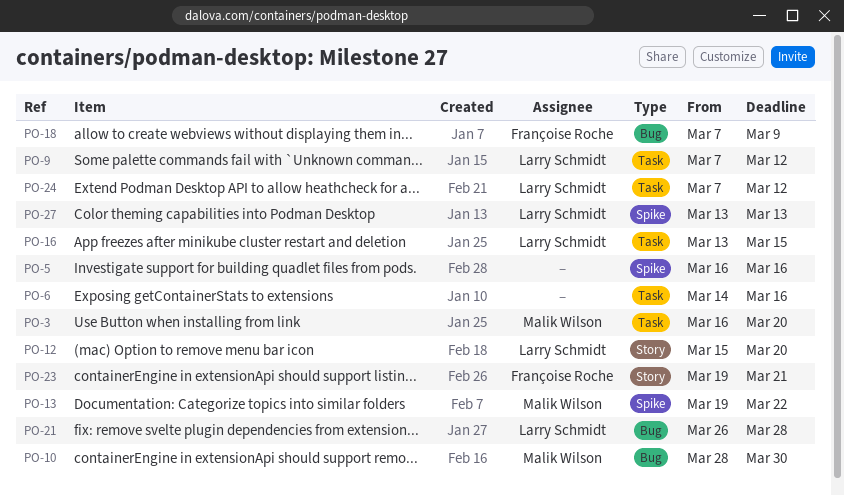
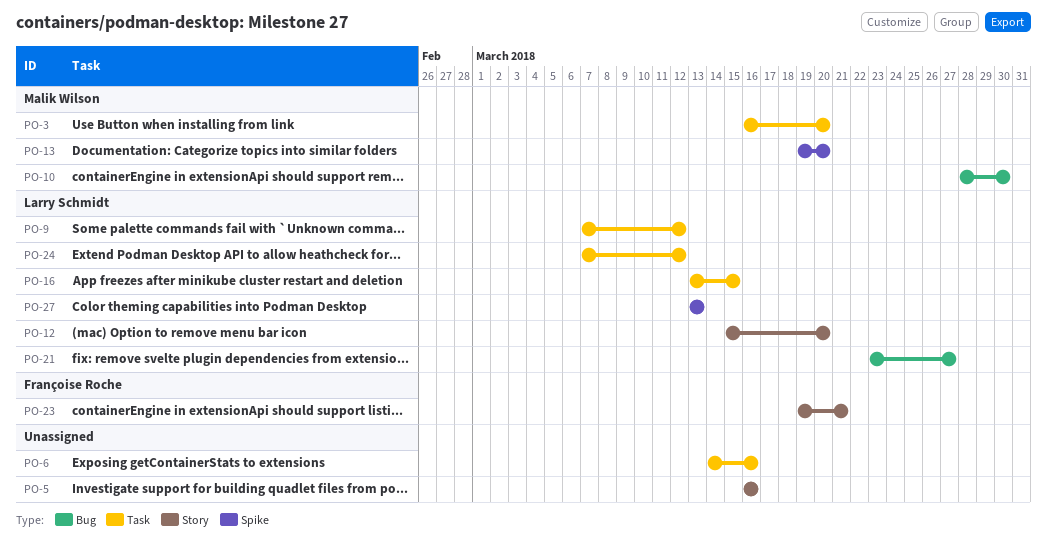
PO-5, label: Spike -> Story
PO-13, due: Mar 22 -> Mar 20
PO-18: present -> none
PO-21, start: Mar 26 -> Mar 23
PO-21, due: Mar 28 -> Mar 27

